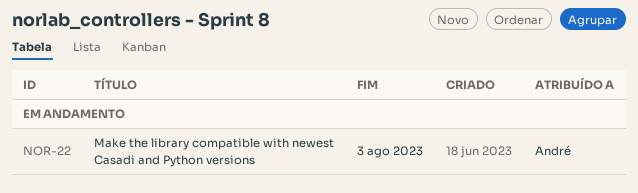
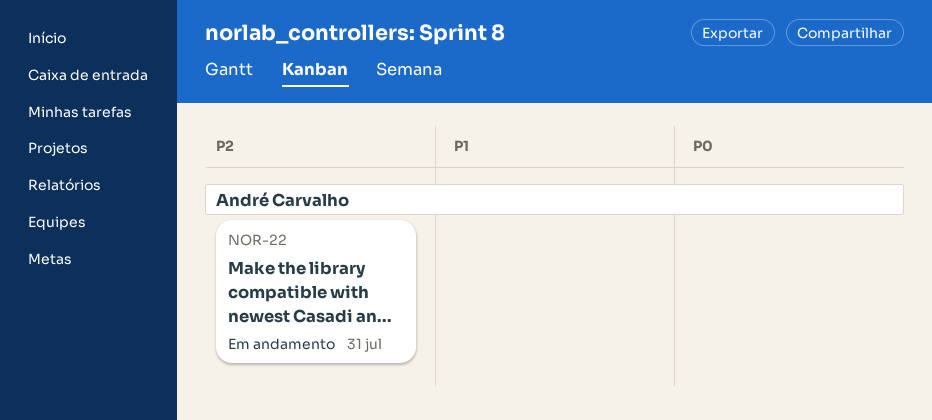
NOR-22, due: Aug 3 -> Jul 31

